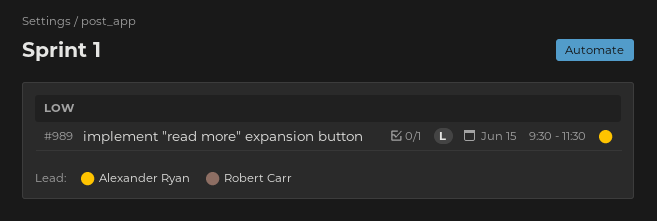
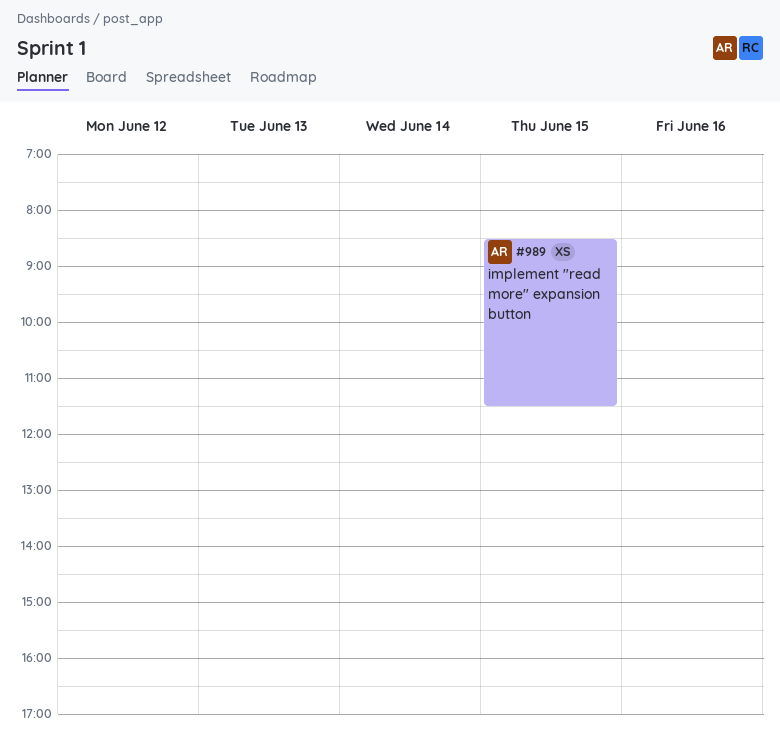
#989, estimate: L -> XS
#989, begins: 09:30 -> 08:30

